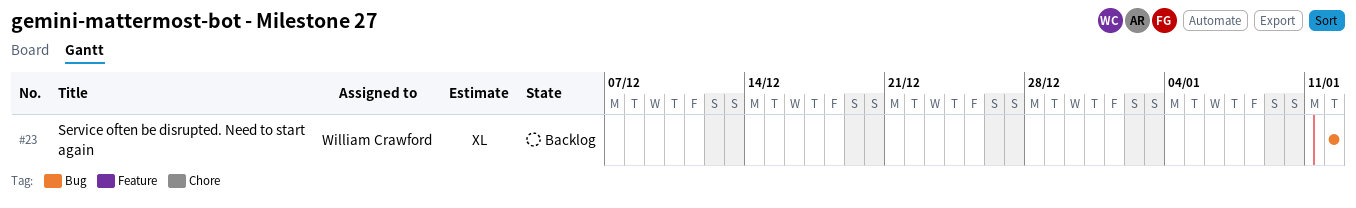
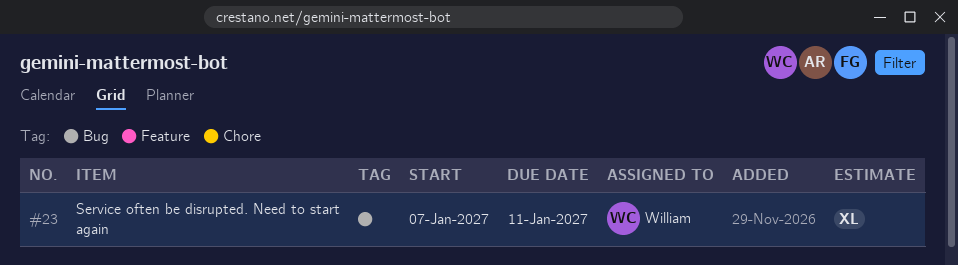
#23, start: Jan 12 -> Jan 7
#23, due: Jan 12 -> Jan 11

